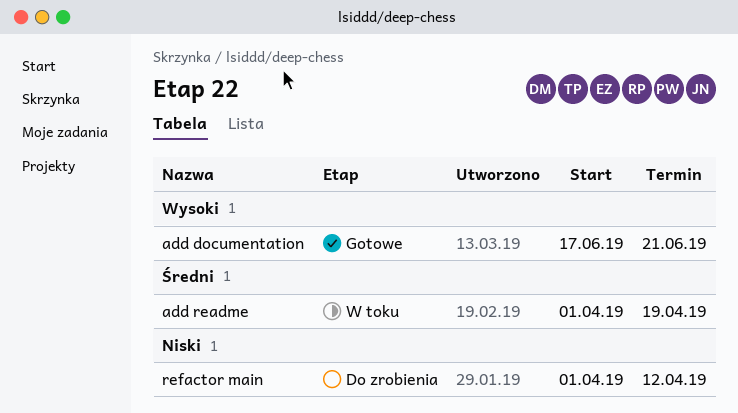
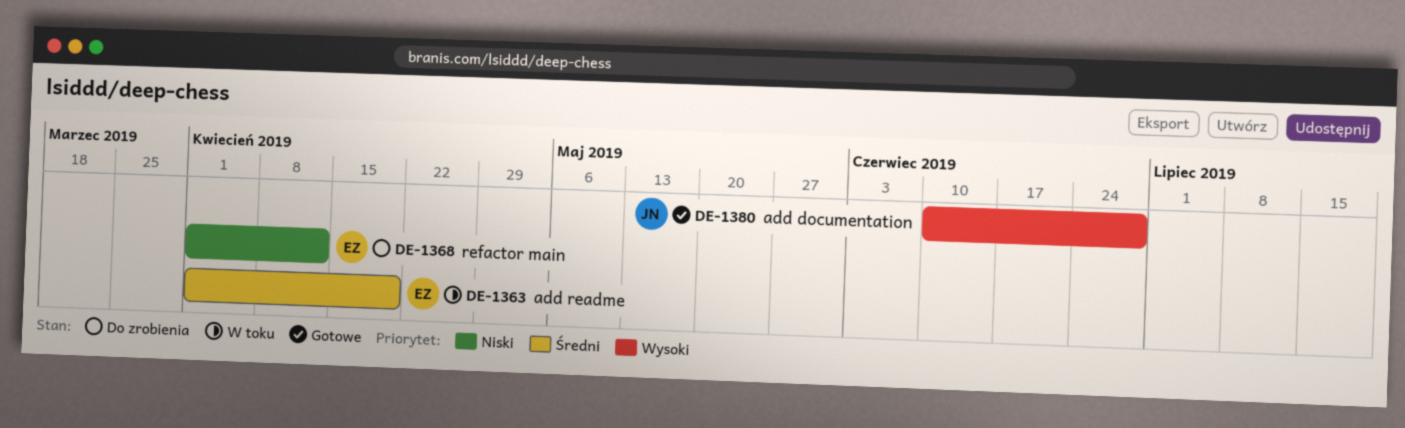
add documentation, start: Jun 17 -> Jun 10
add documentation, due: Jun 21 -> Jun 28

